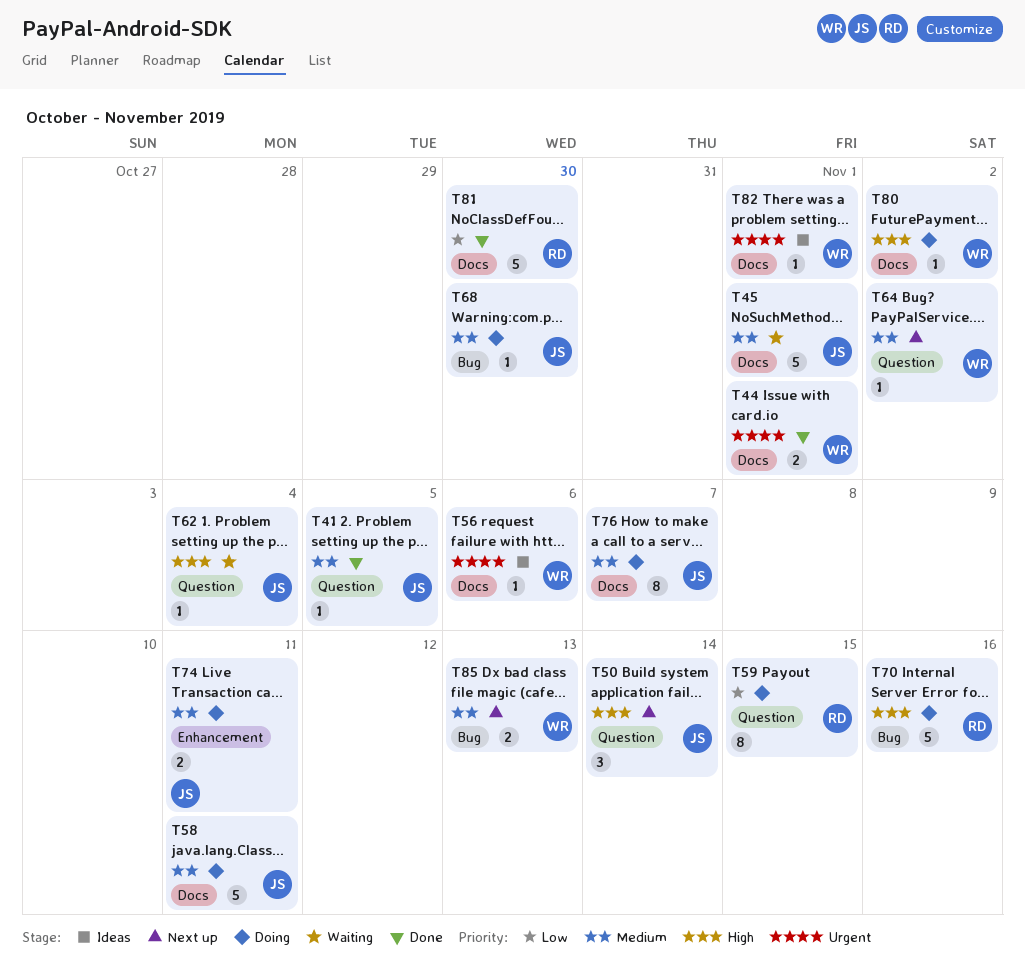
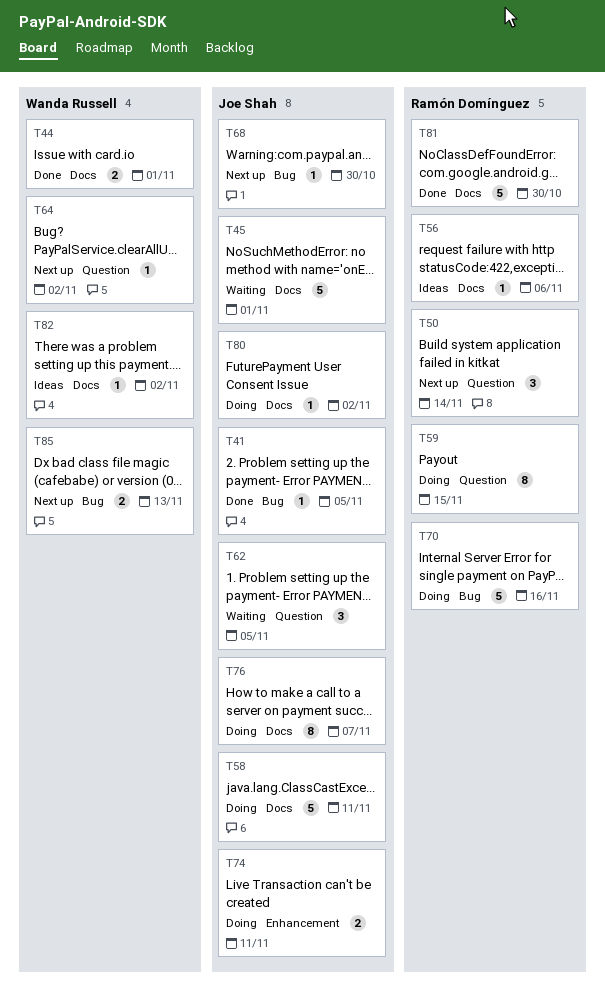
T41, label: Question -> Bug
T50, owner: Joe Shah -> Ramón Domínguez
T56, owner: Wanda Russell -> Ramón Domínguez
T62, estimate: 1 -> 3
T62, due: Nov 4 -> Nov 5
T68, status: Doing -> Next up
T80, owner: Wanda Russell -> Joe Shah
T82, due: Nov 1 -> Nov 2

